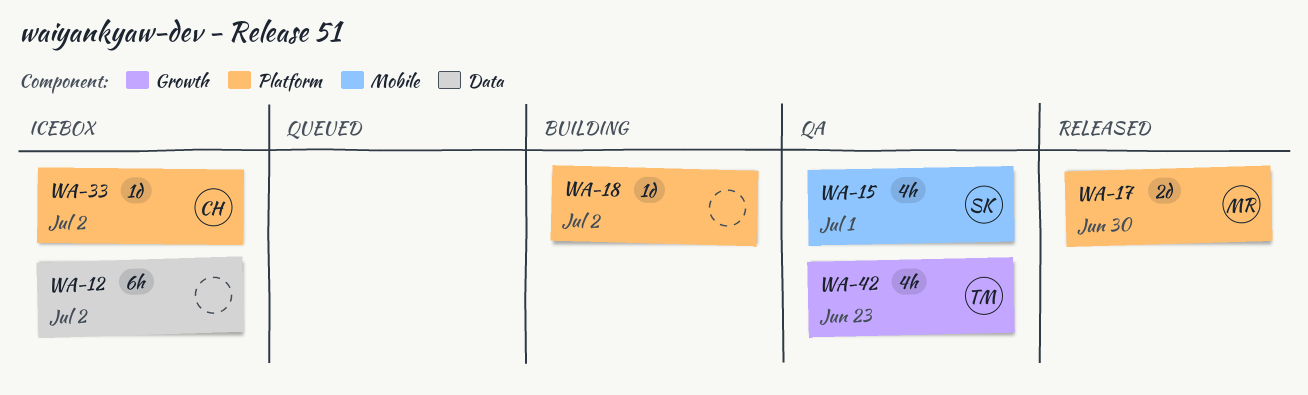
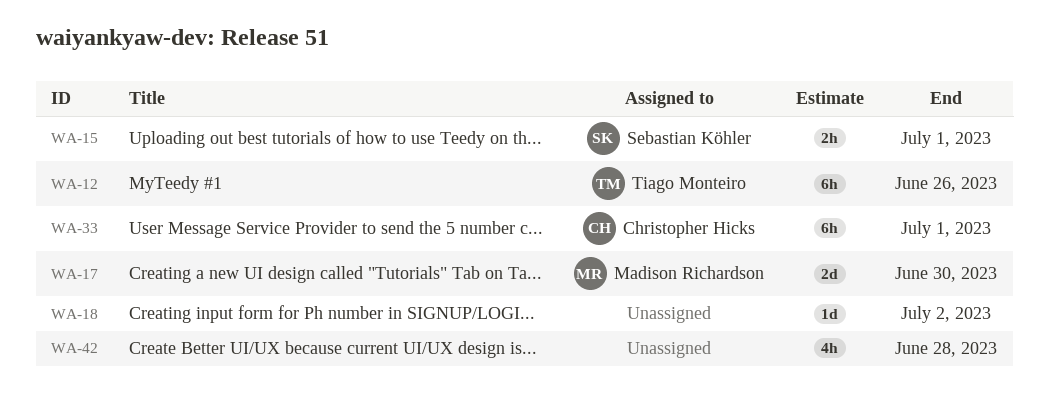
WA-12, owner: none -> Tiago Monteiro
WA-12, due: Jul 2 -> Jun 26
WA-15, estimate: 4h -> 2h
WA-33, estimate: 1d -> 6h
WA-33, due: Jul 2 -> Jul 1
WA-42, owner: Tiago Monteiro -> none
WA-42, due: Jun 23 -> Jun 28

